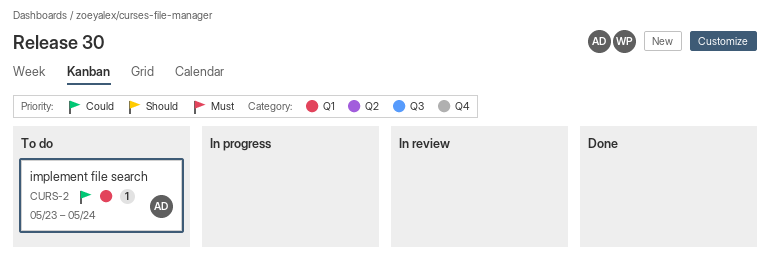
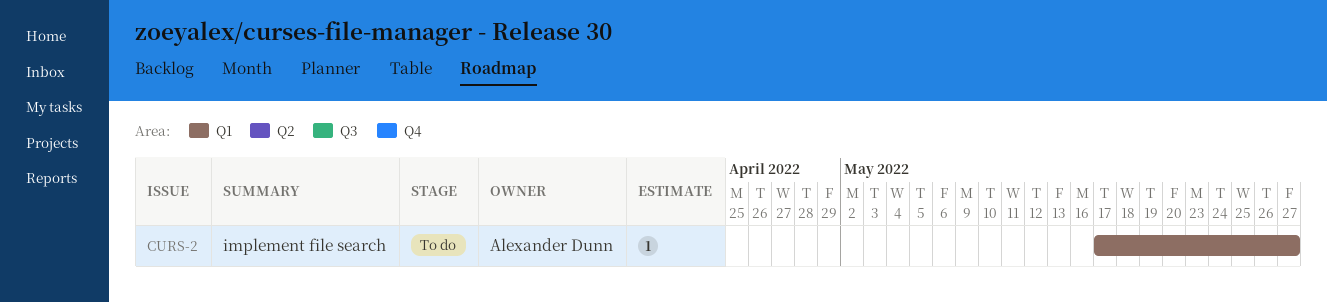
CURS-2, start: May 23 -> May 17
CURS-2, due: May 24 -> May 27

